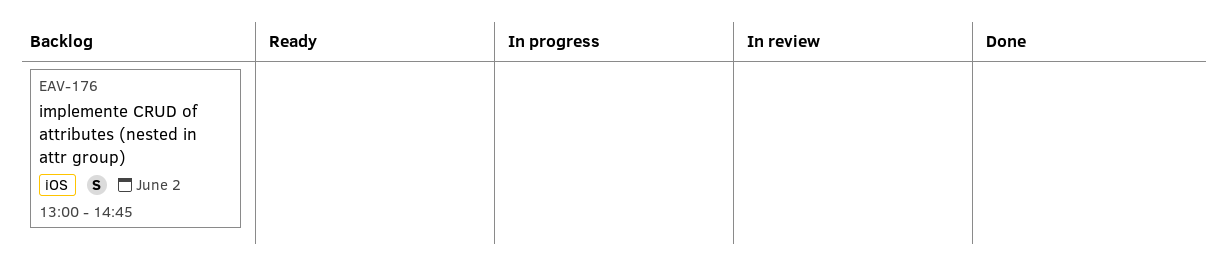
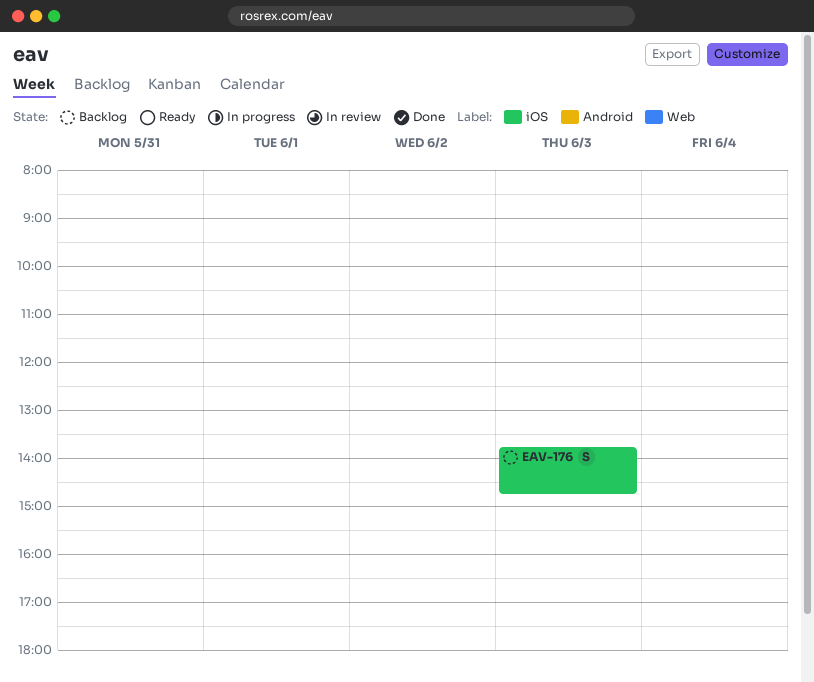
EAV-176, day: Jun 2 -> Jun 3
EAV-176, begins: 13:00 -> 13:45

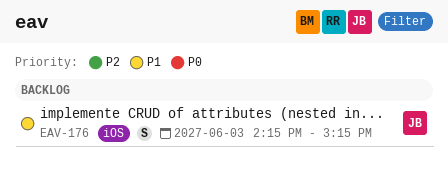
EAV-176, begins: 13:45 -> 14:15
EAV-176, ends: 14:45 -> 15:15

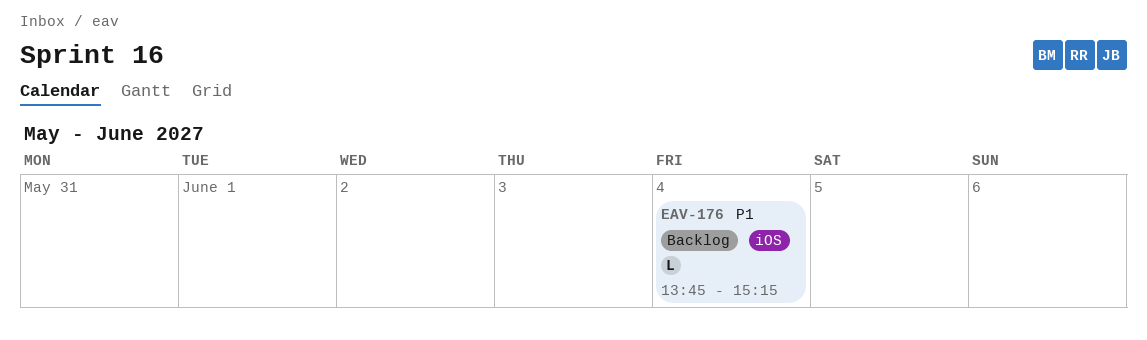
EAV-176, estimate: S -> L
EAV-176, day: Jun 3 -> Jun 4
EAV-176, begins: 14:15 -> 13:45

